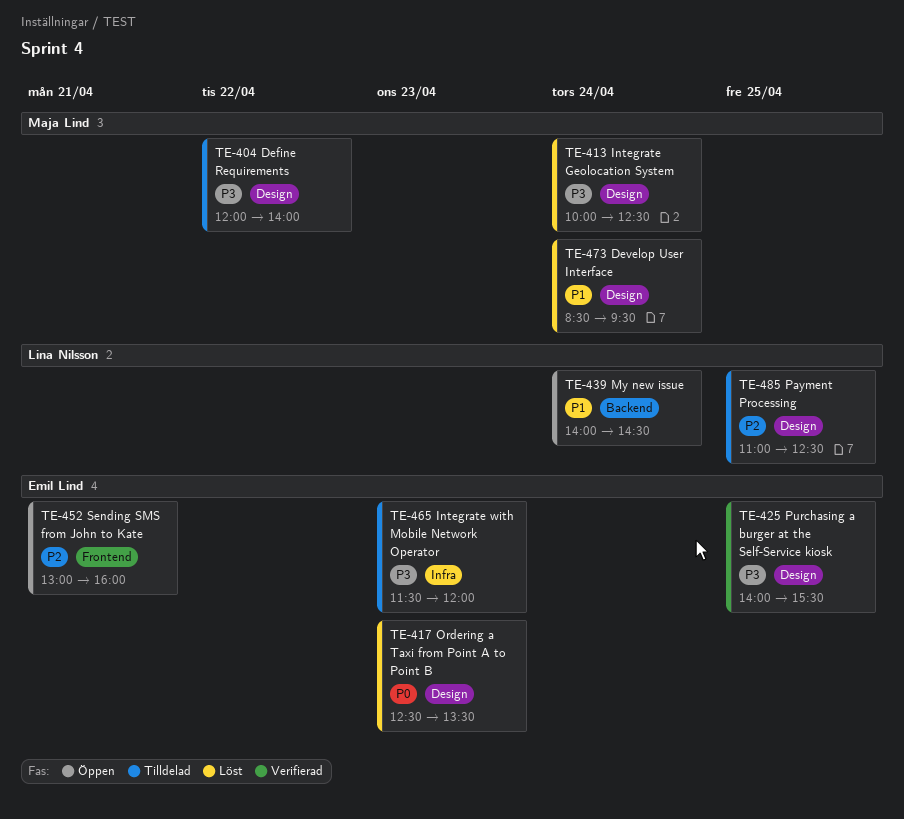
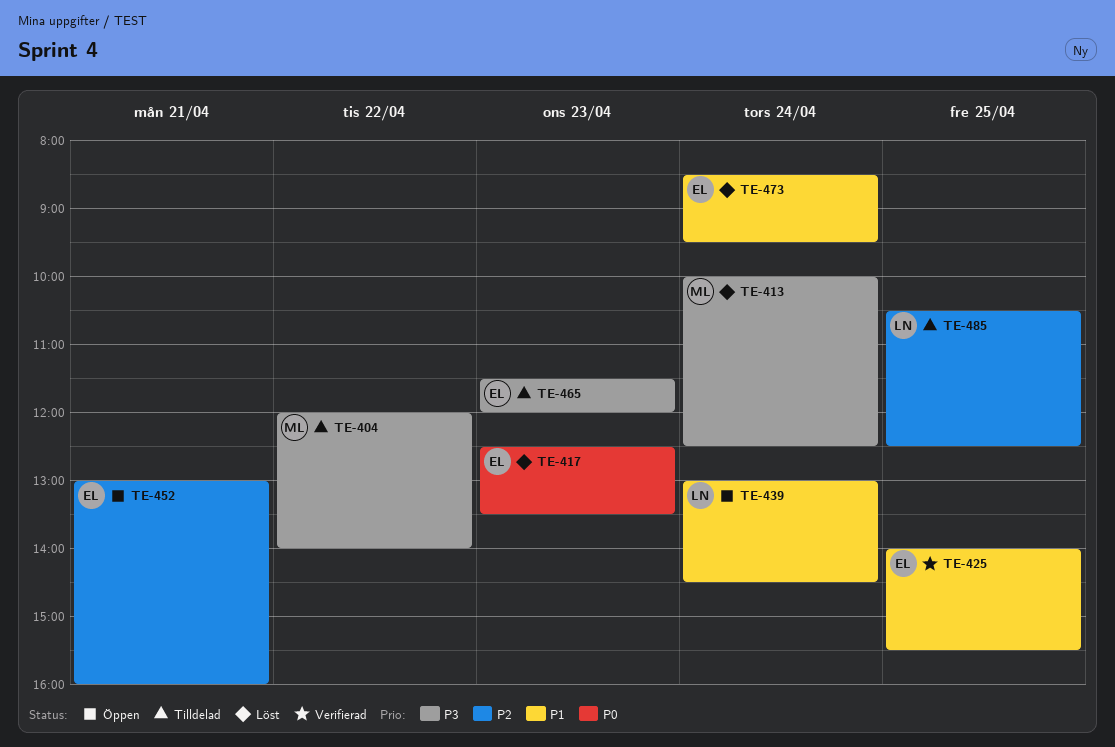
TE-425, priority: P3 -> P1
TE-439, begins: 14:00 -> 13:00
TE-473, owner: Maja Lind -> Emil Lind
TE-485, begins: 11:00 -> 10:30

